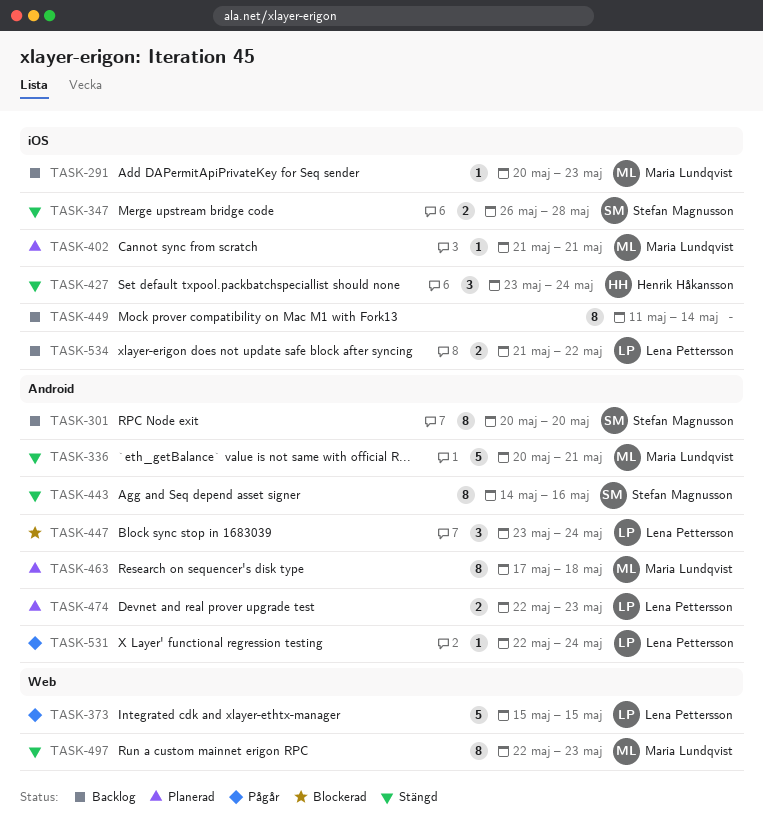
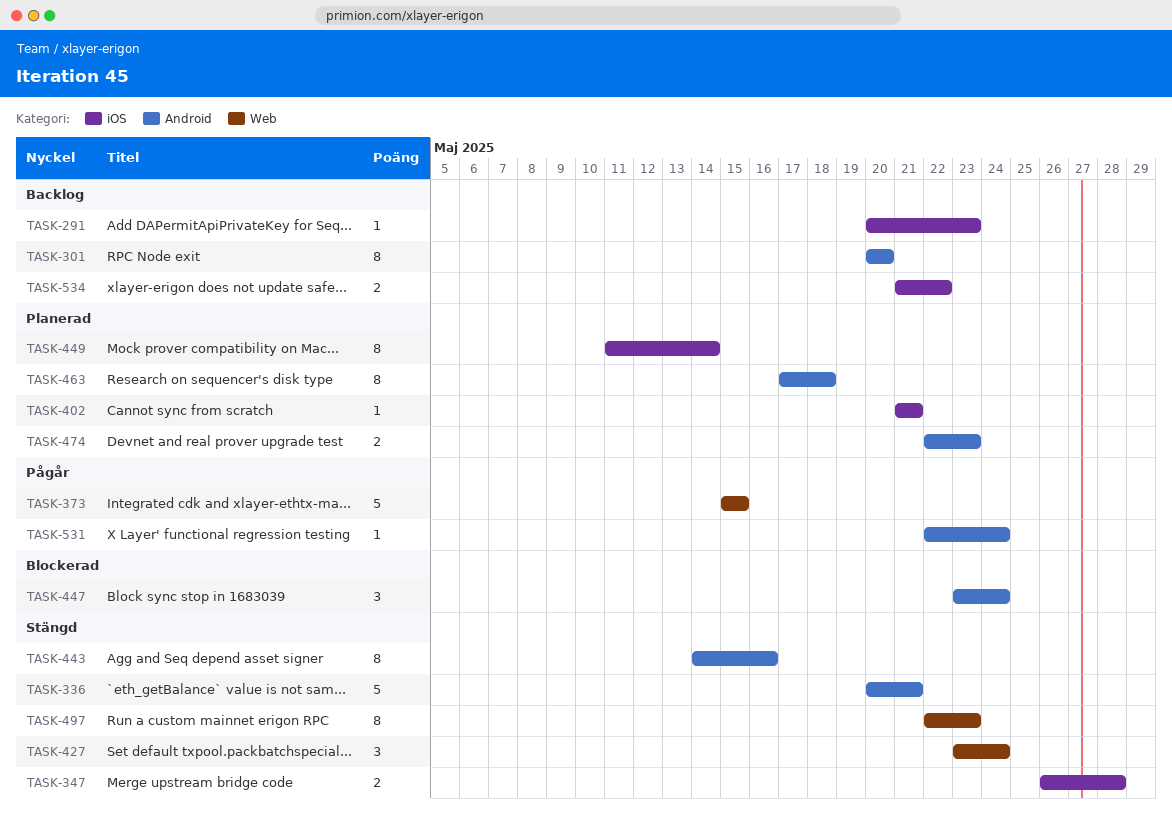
TASK-427, label: iOS -> Web
TASK-449, status: Backlog -> Planerad

